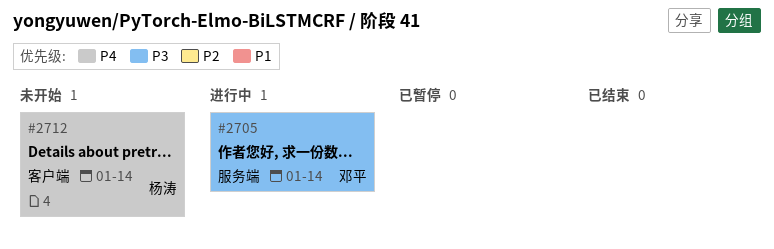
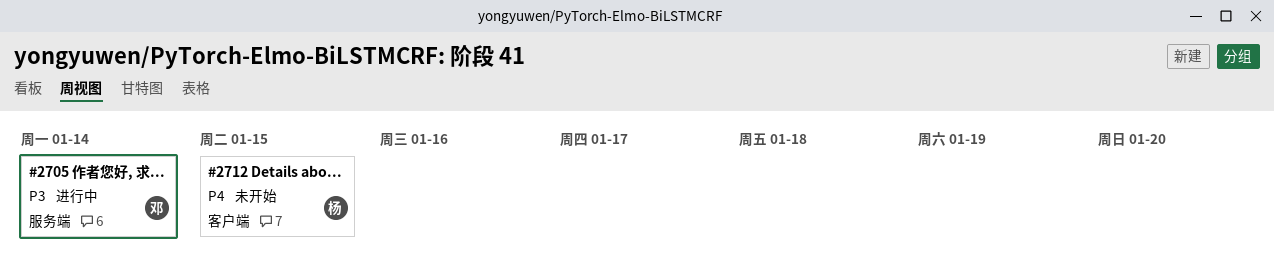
#2712, due: Jan 14 -> Jan 15

